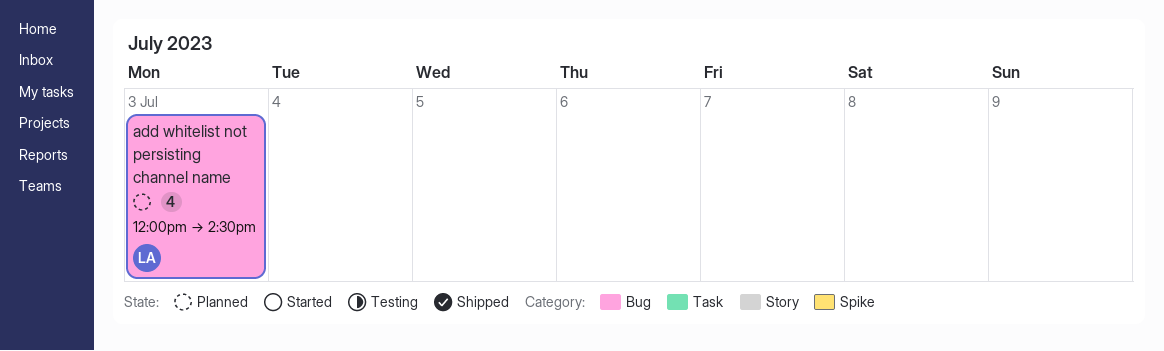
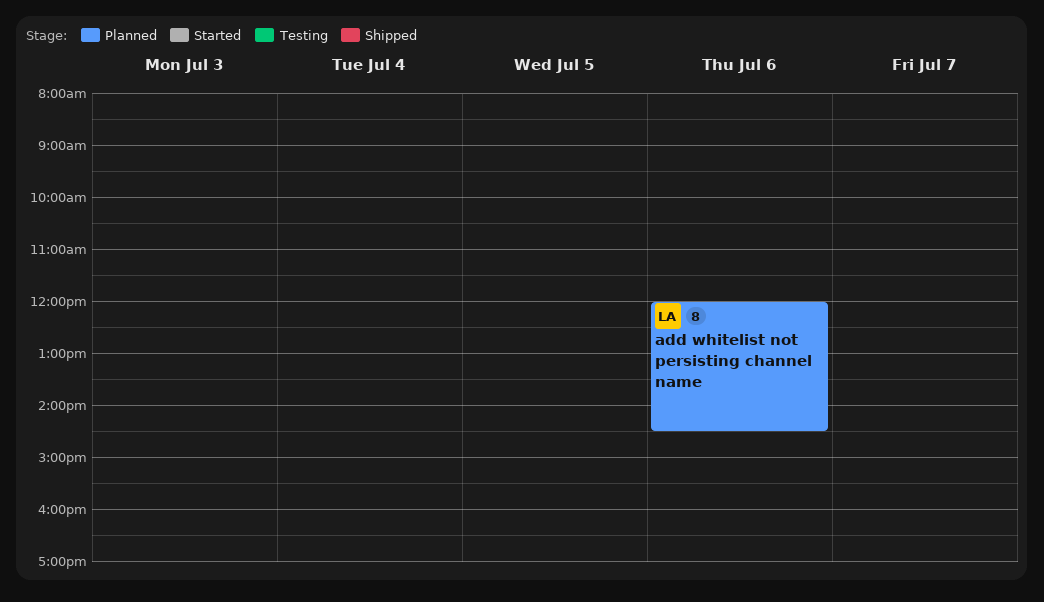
add whitelist not persisting channel name, estimate: 4 -> 8
add whitelist not persisting channel name, day: Jul 3 -> Jul 6

